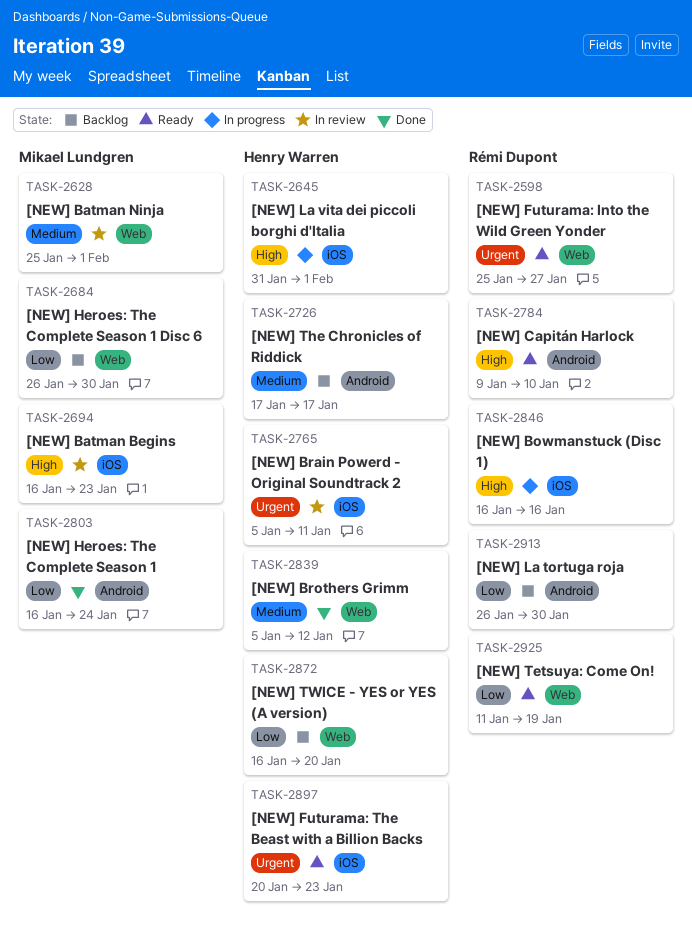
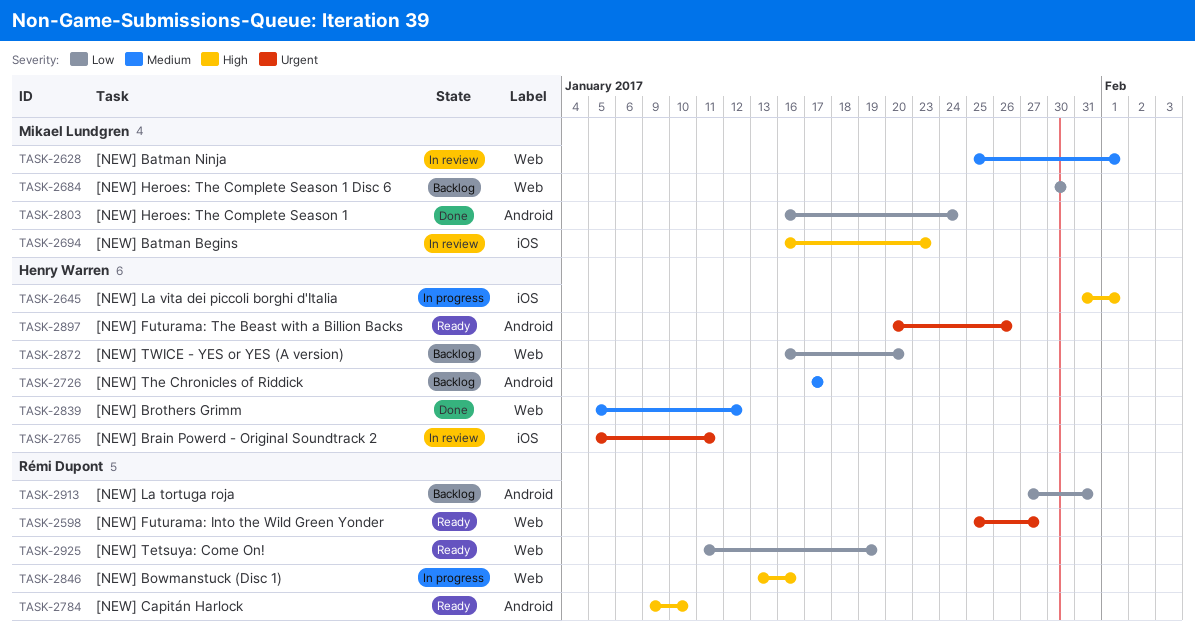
TASK-2684, start: Jan 26 -> Jan 30
TASK-2846, label: iOS -> Web
TASK-2846, start: Jan 16 -> Jan 13
TASK-2897, label: iOS -> Android
TASK-2897, due: Jan 23 -> Jan 26
TASK-2913, start: Jan 26 -> Jan 27
TASK-2913, due: Jan 30 -> Jan 31

